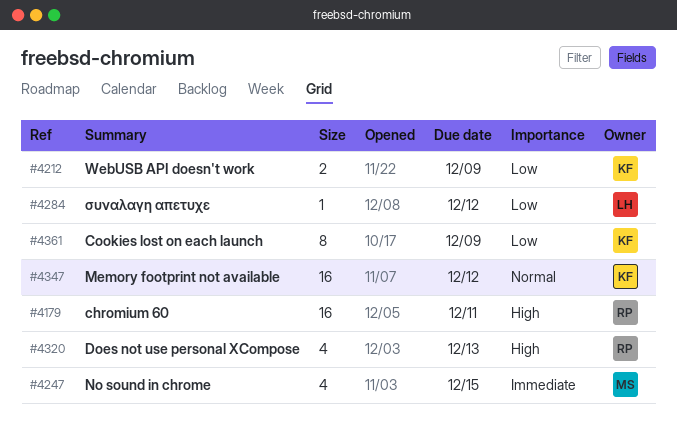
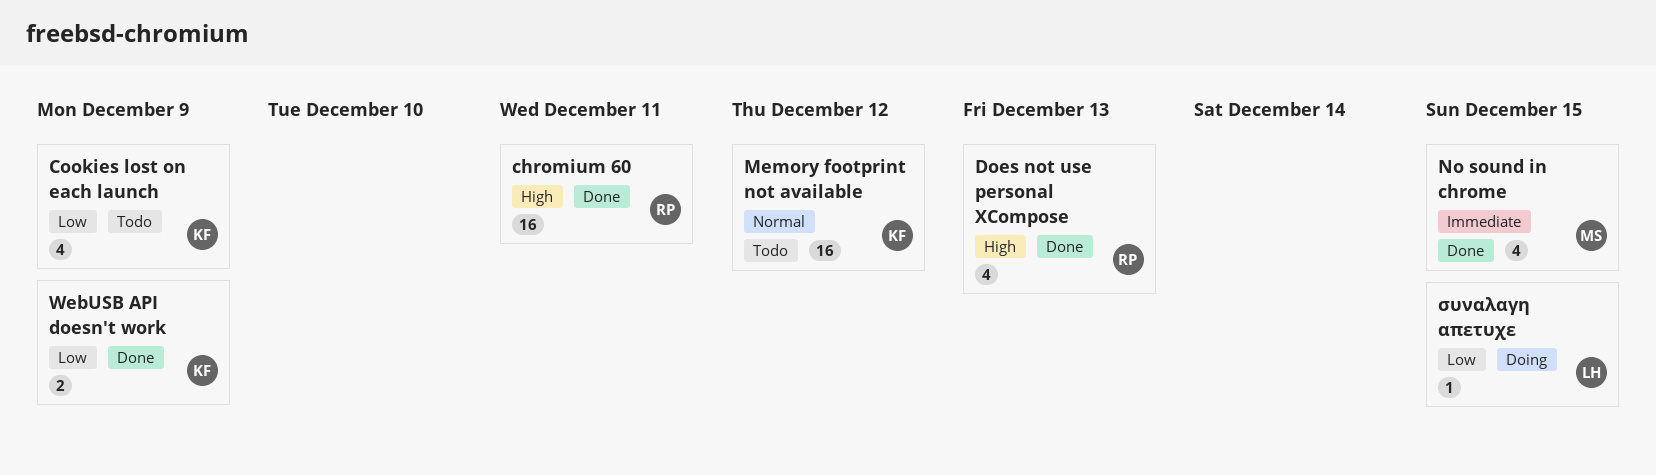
Cookies lost on each launch, estimate: 8 -> 4
συναλαγη απετυχε, due: Dec 12 -> Dec 15

